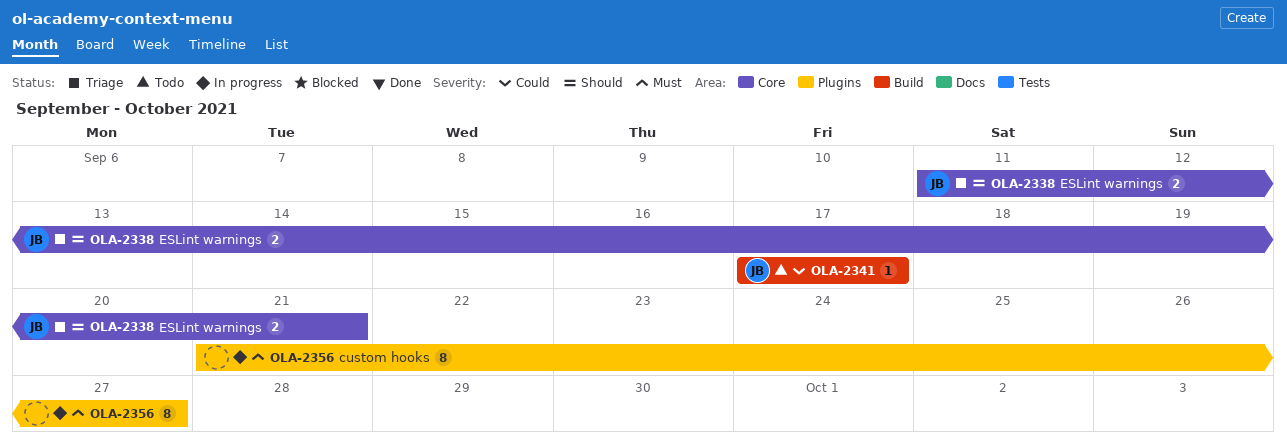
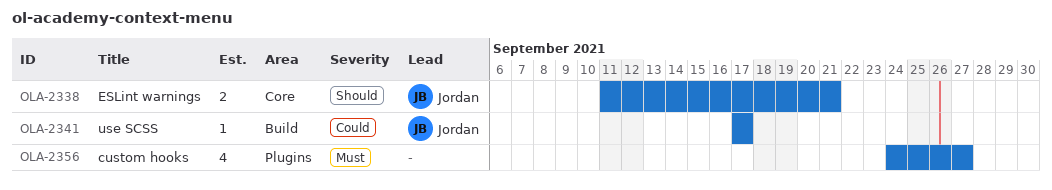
OLA-2356, estimate: 8 -> 4
OLA-2356, start: Sep 21 -> Sep 24

